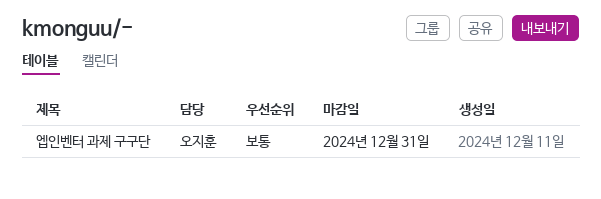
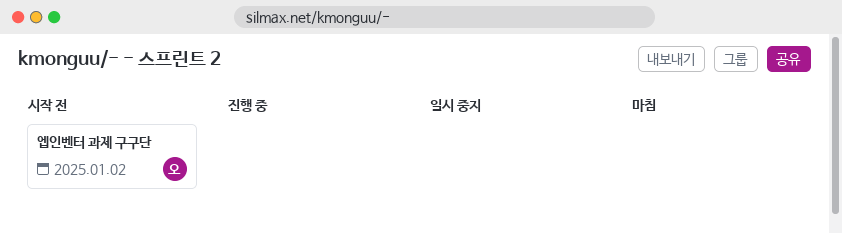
엡인벤터 과제 구구단, due: Dec 31 -> Jan 2

